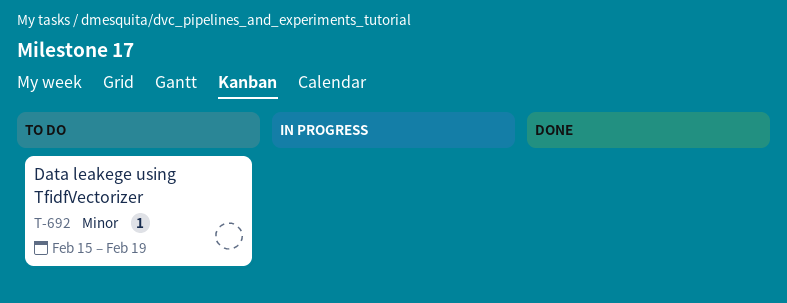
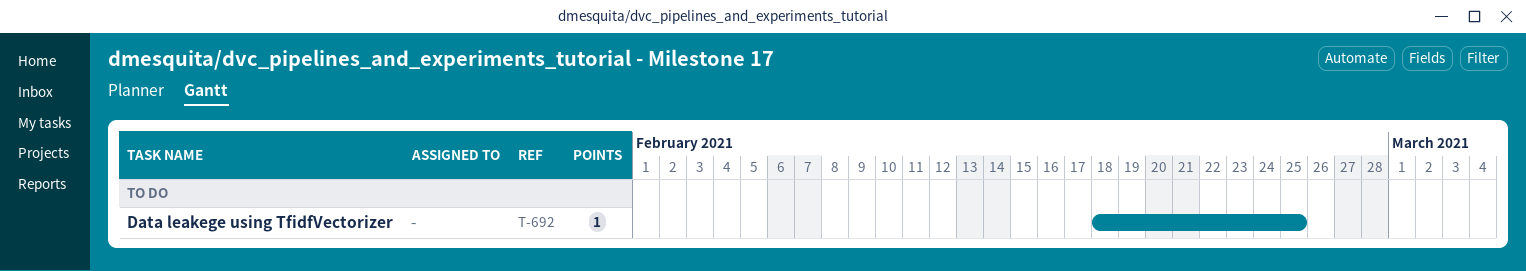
T-692, start: Feb 15 -> Feb 18
T-692, due: Feb 19 -> Feb 25

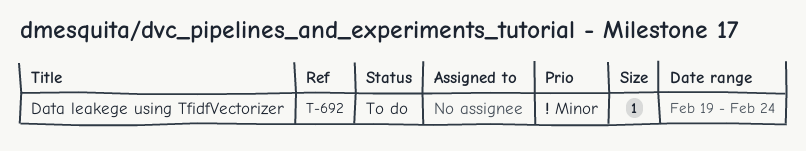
T-692, start: Feb 18 -> Feb 19
T-692, due: Feb 25 -> Feb 24

